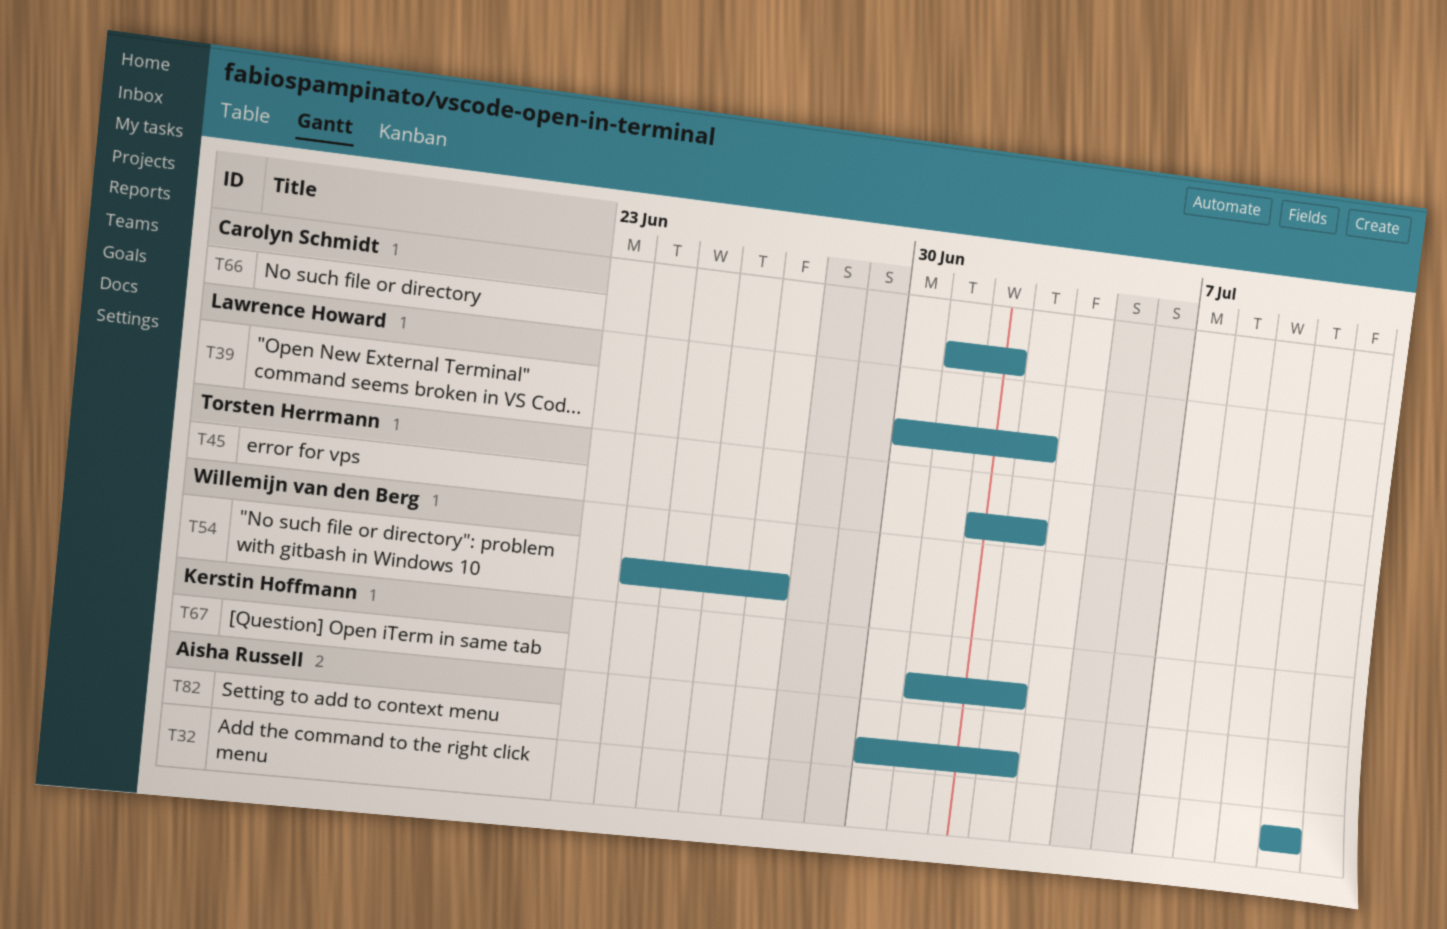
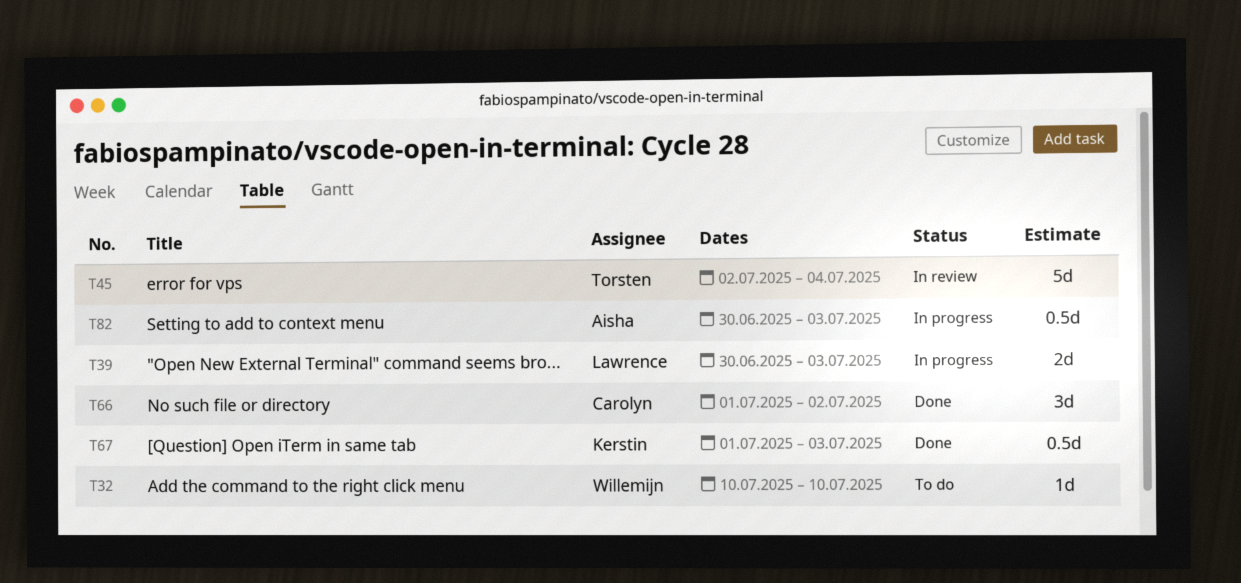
T32, owner: Aisha Russell -> Willemijn van den Berg
T45, due: Jul 3 -> Jul 4
T54: present -> none

